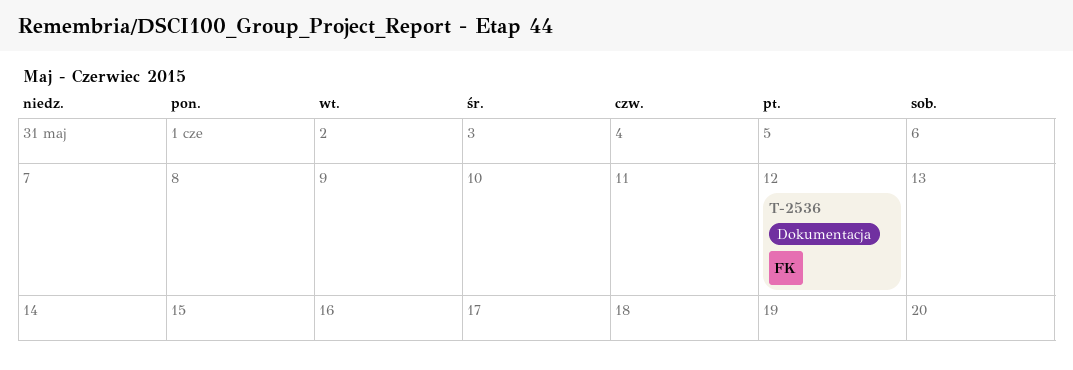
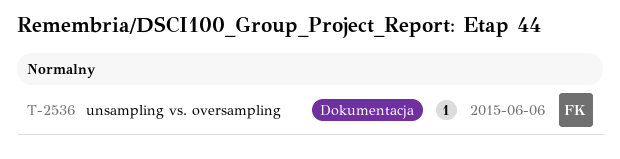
T-2536, due: Jun 12 -> Jun 6

